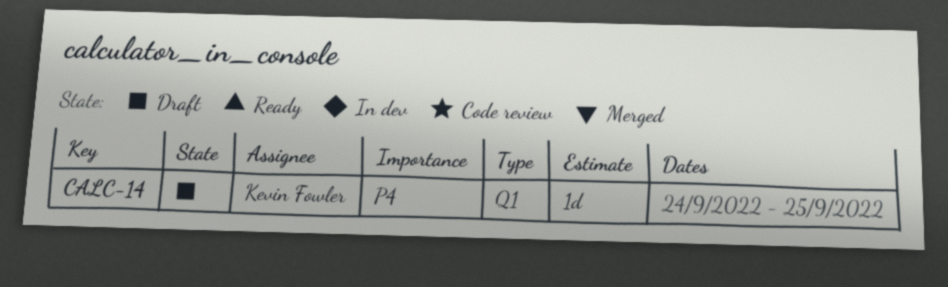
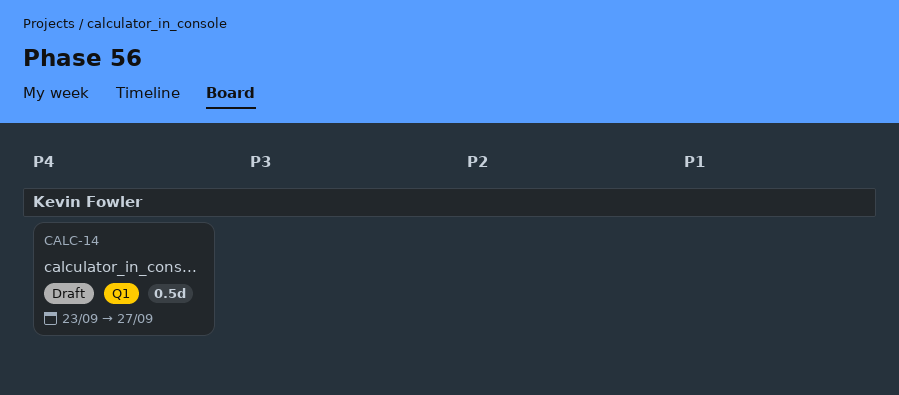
CALC-14, estimate: 1d -> 0.5d
CALC-14, start: Sep 24 -> Sep 23
CALC-14, due: Sep 25 -> Sep 27

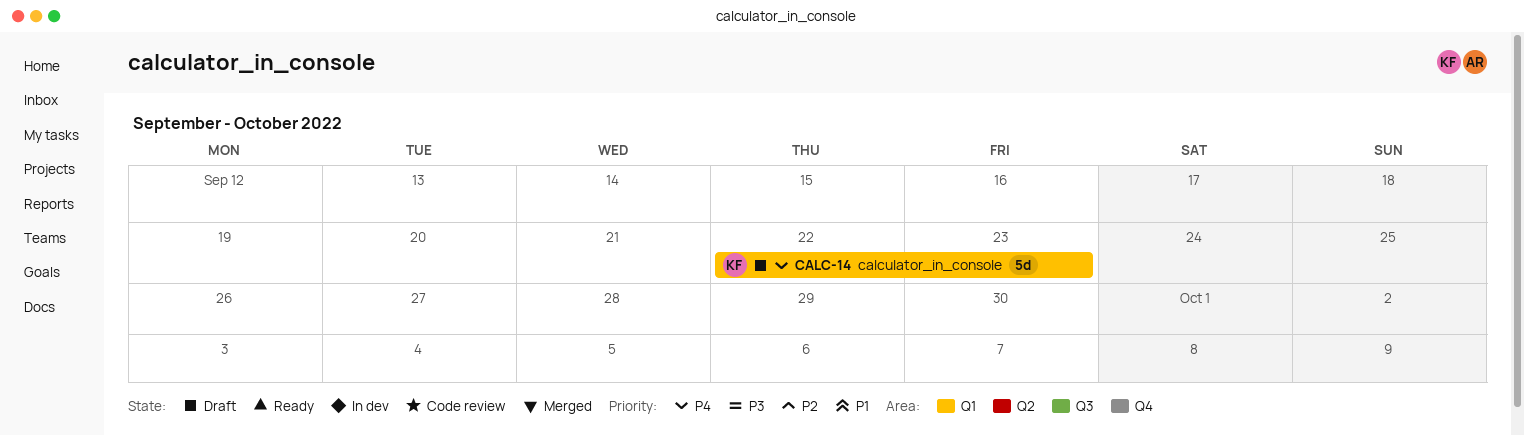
CALC-14, estimate: 0.5d -> 5d
CALC-14, start: Sep 23 -> Sep 22
CALC-14, due: Sep 27 -> Sep 23

